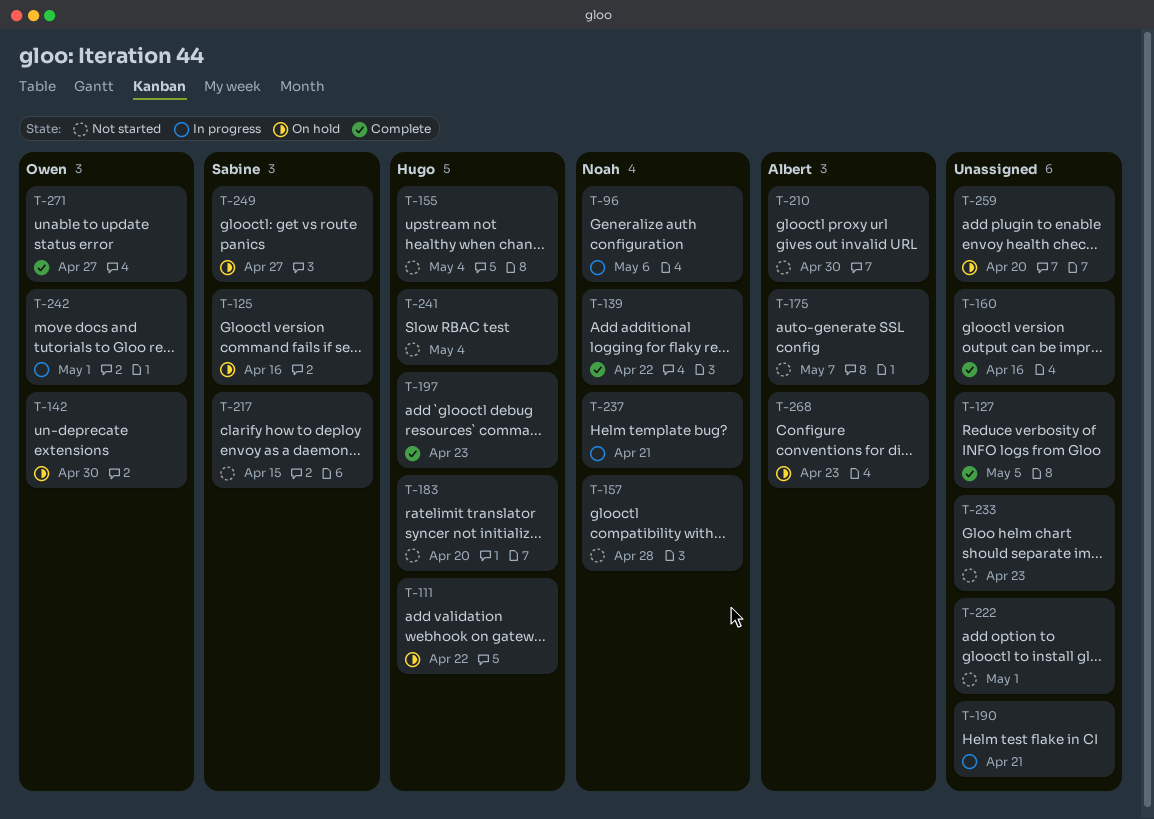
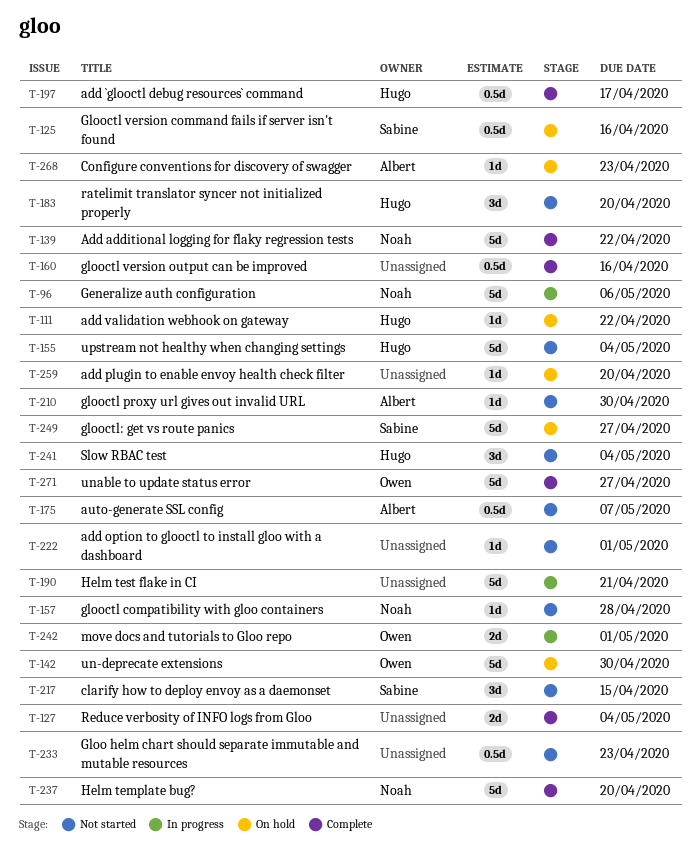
T-127, due: May 5 -> May 4
T-197, due: Apr 23 -> Apr 17
T-237, status: In progress -> Complete
T-237, due: Apr 21 -> Apr 20

